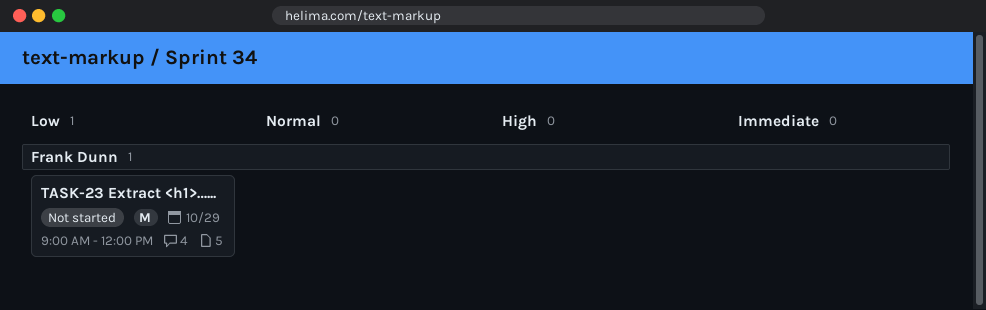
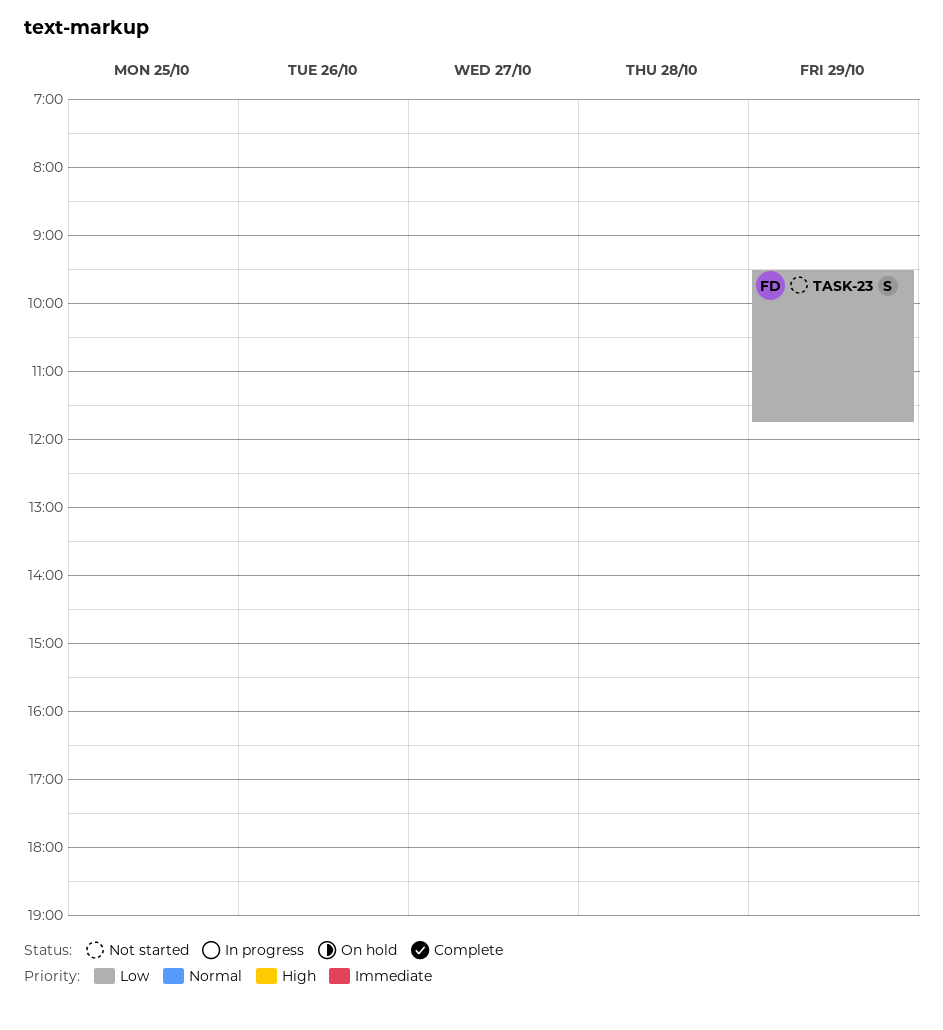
TASK-23, estimate: M -> S
TASK-23, begins: 09:00 -> 09:30
TASK-23, ends: 12:00 -> 11:45

